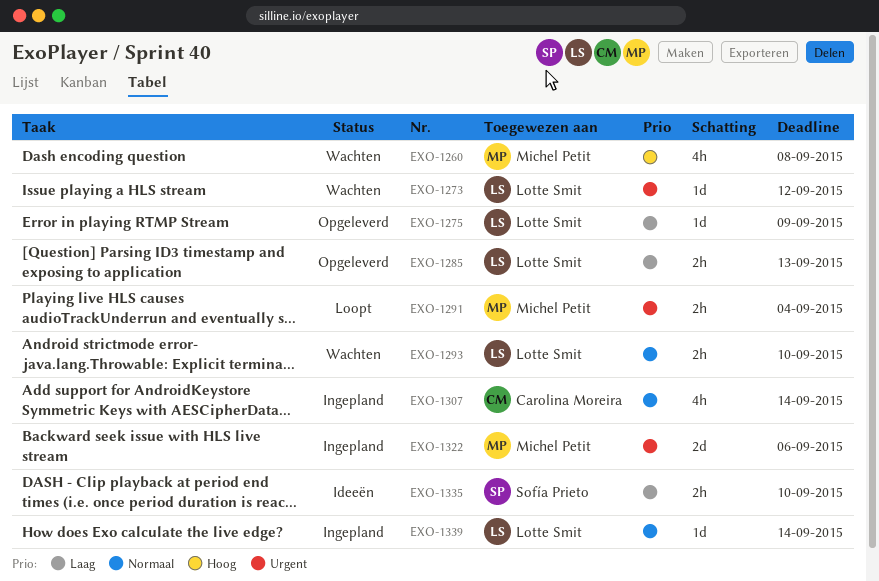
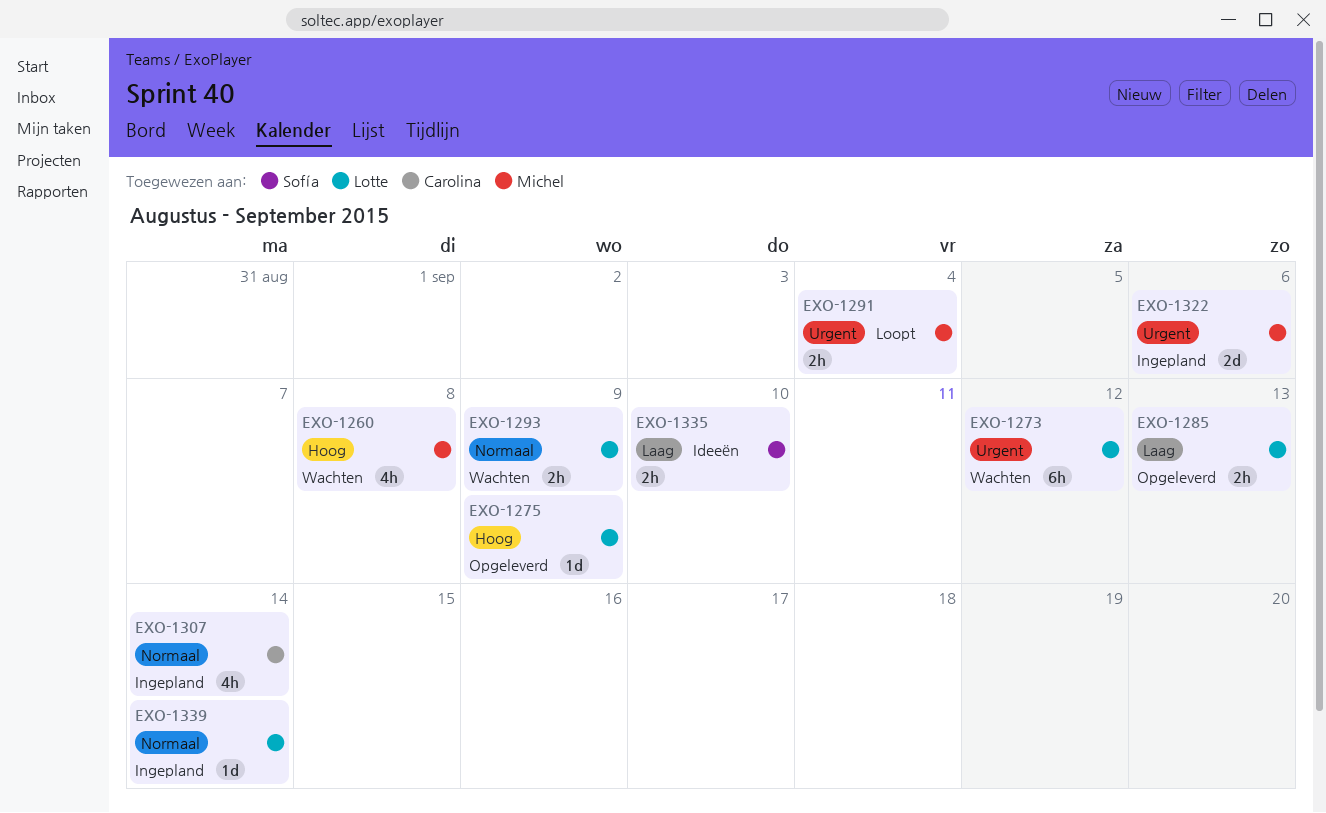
EXO-1273, estimate: 1d -> 6h
EXO-1275, priority: Laag -> Hoog
EXO-1293, due: Sep 10 -> Sep 9

